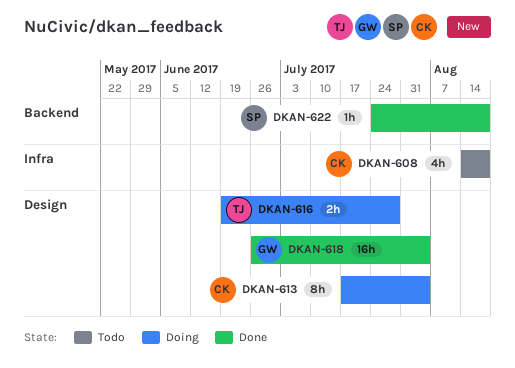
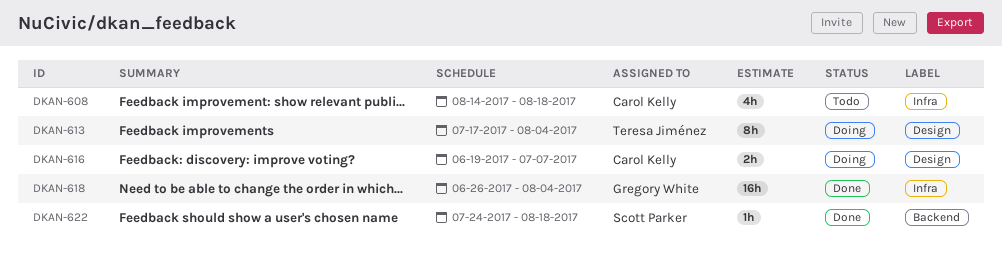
DKAN-613, owner: Carol Kelly -> Teresa Jiménez
DKAN-616, owner: Teresa Jiménez -> Carol Kelly
DKAN-616, due: Jul 28 -> Jul 7
DKAN-618, label: Design -> Infra

